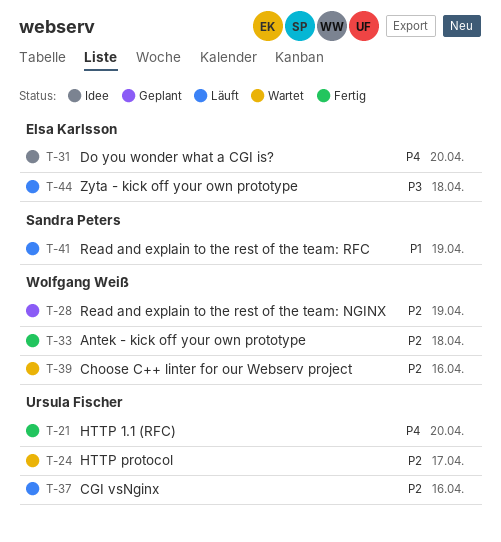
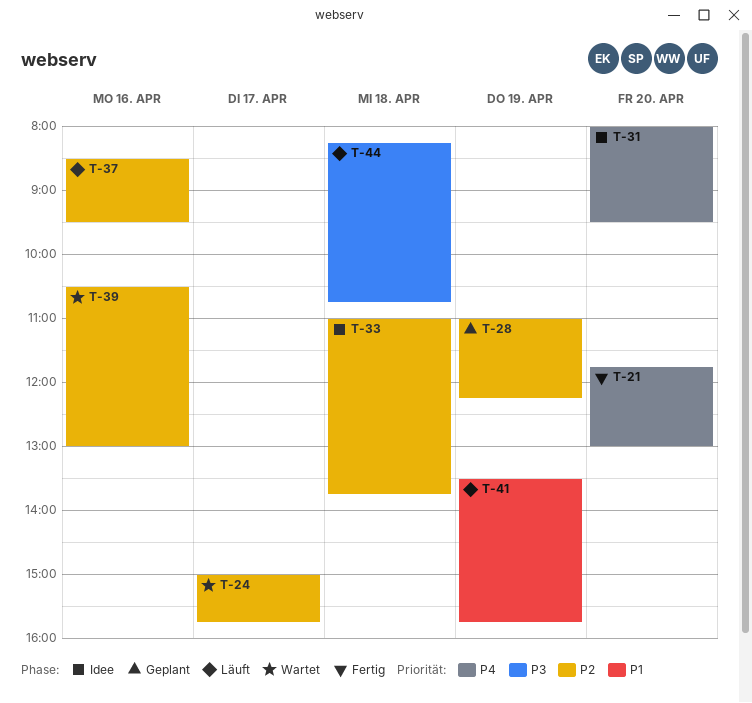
T-33, status: Fertig -> Idee

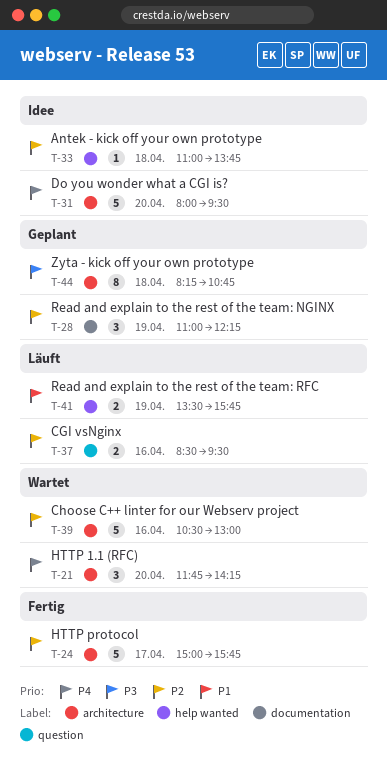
T-21, status: Fertig -> Wartet
T-21, ends: 13:00 -> 14:15
T-24, status: Wartet -> Fertig
T-44, status: Läuft -> Geplant

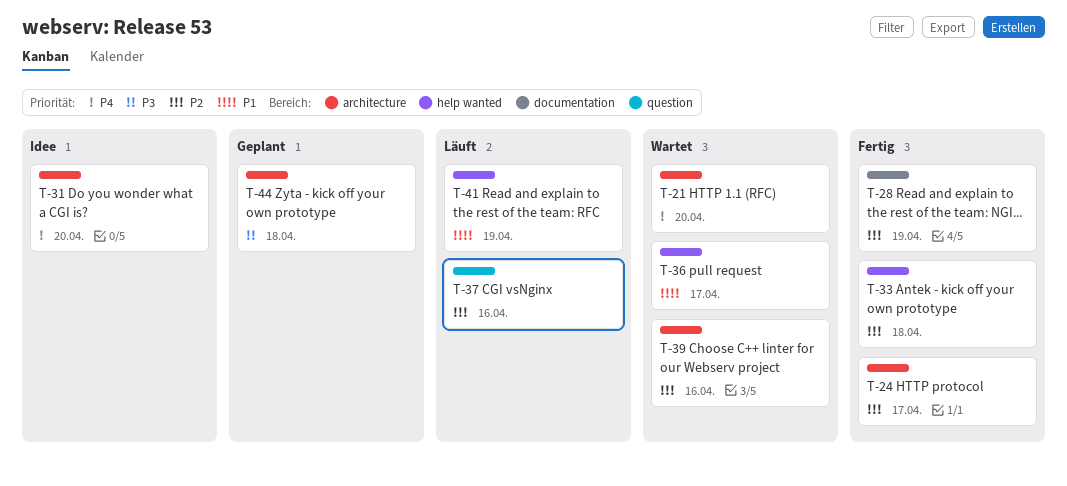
T-28, status: Geplant -> Fertig
T-33, status: Idee -> Fertig
T-36: none -> present

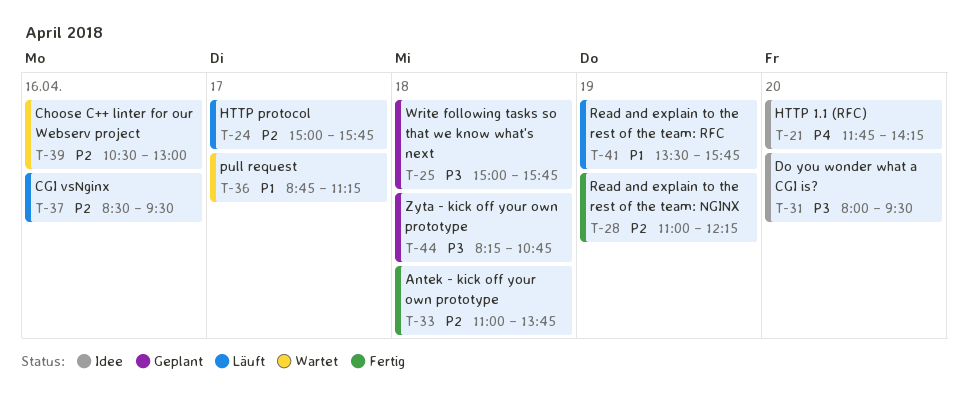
T-21, status: Wartet -> Idee
T-24, status: Fertig -> Läuft
T-25: none -> present
T-31, priority: P4 -> P3

